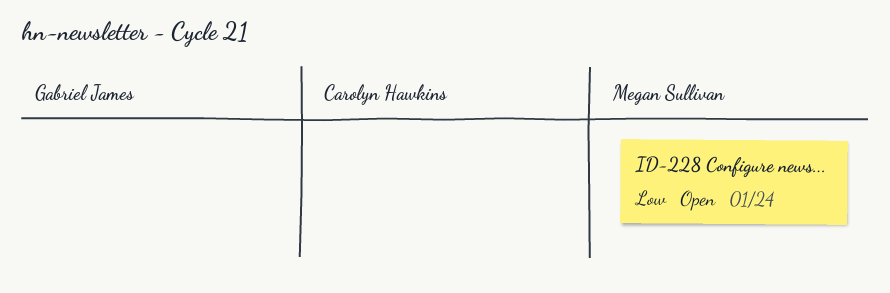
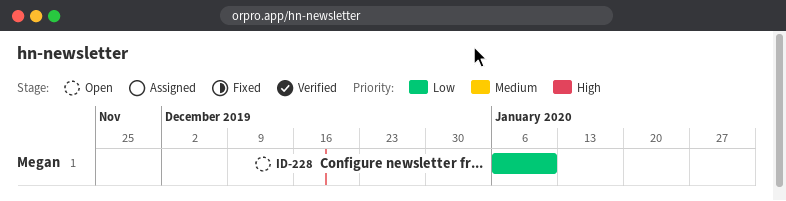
ID-228, due: Jan 24 -> Jan 10

